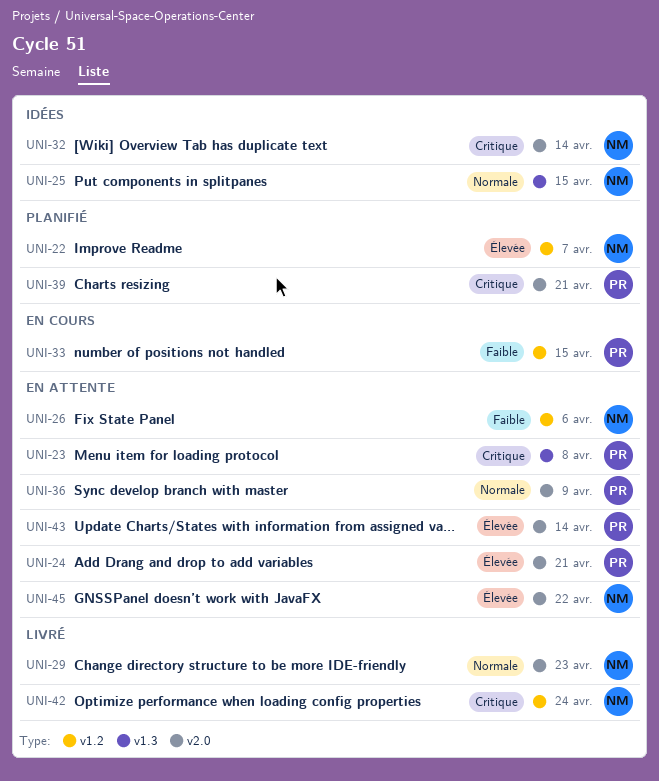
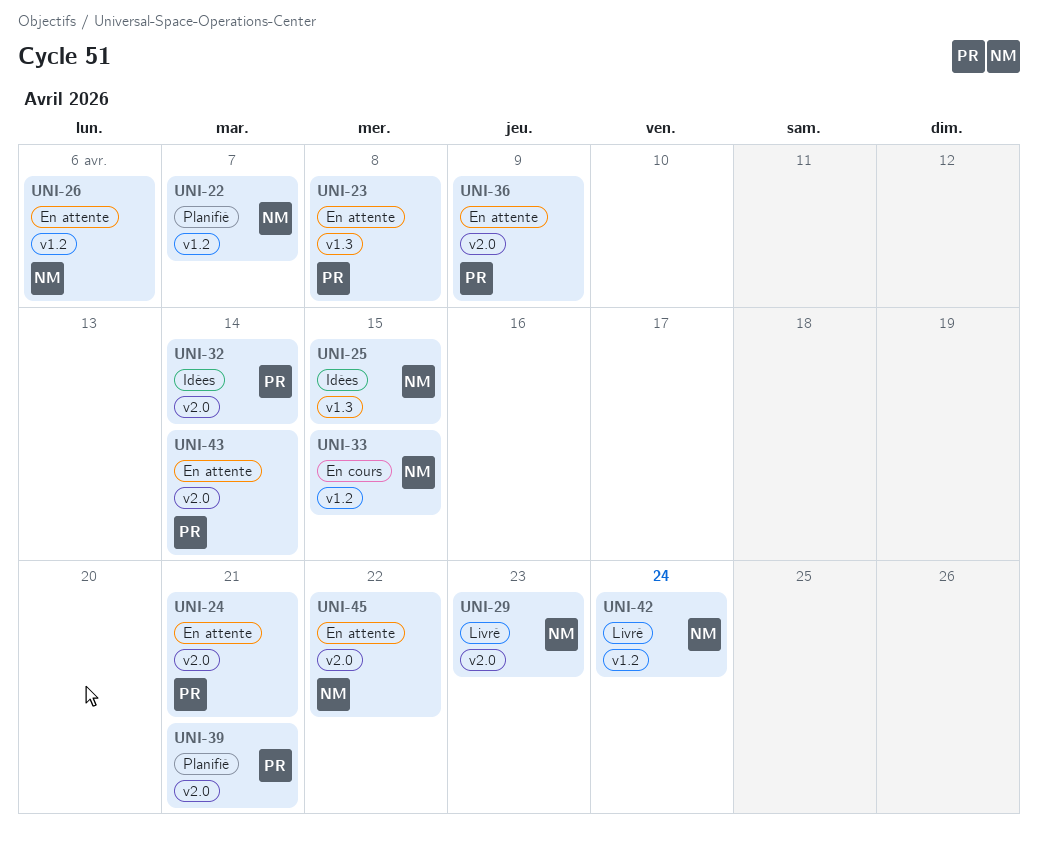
UNI-32, owner: NM -> PR
UNI-33, owner: PR -> NM

